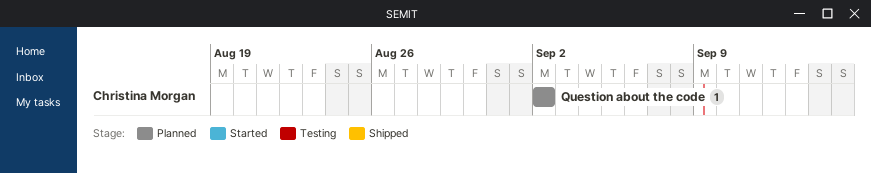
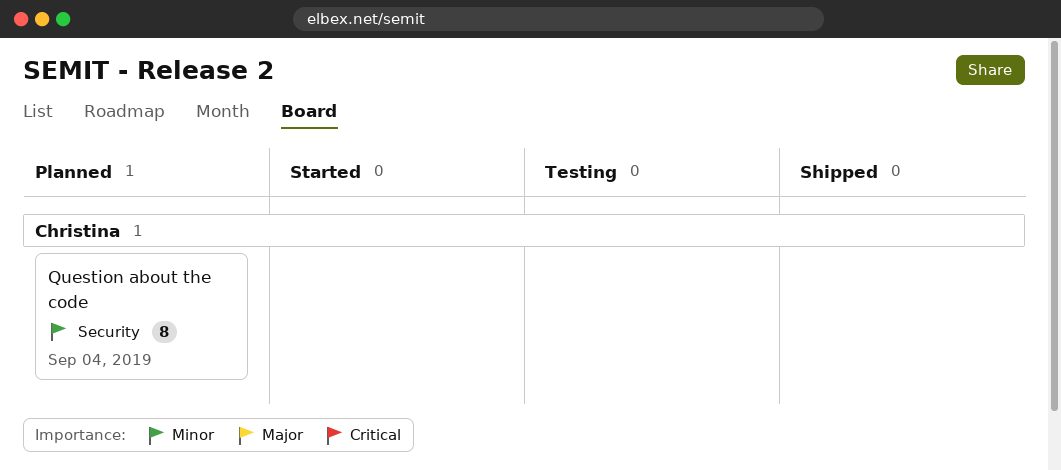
Question about the code, estimate: 1 -> 8
Question about the code, due: Sep 2 -> Sep 4

